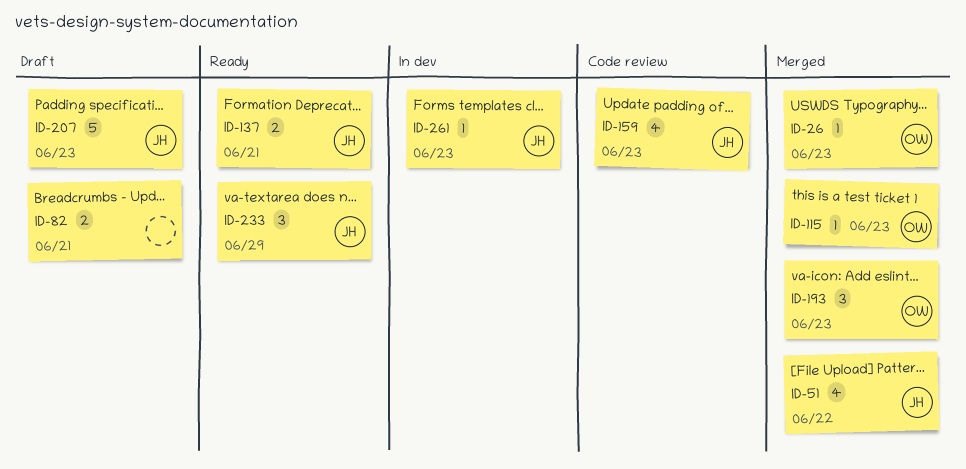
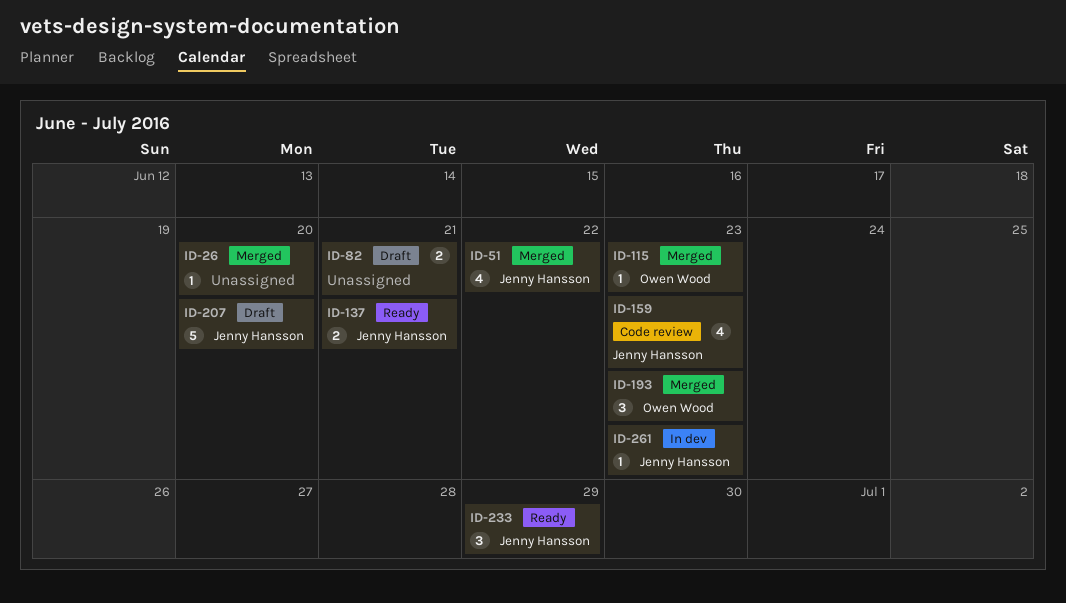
ID-26, owner: Owen Wood -> none
ID-26, due: Jun 23 -> Jun 20
ID-207, due: Jun 23 -> Jun 20

